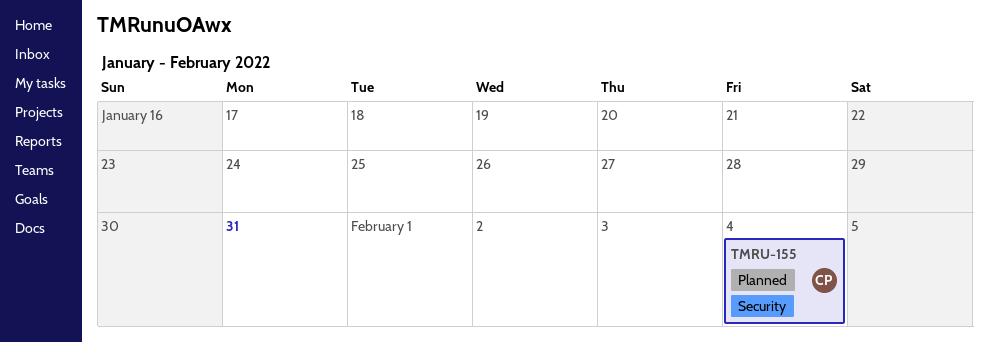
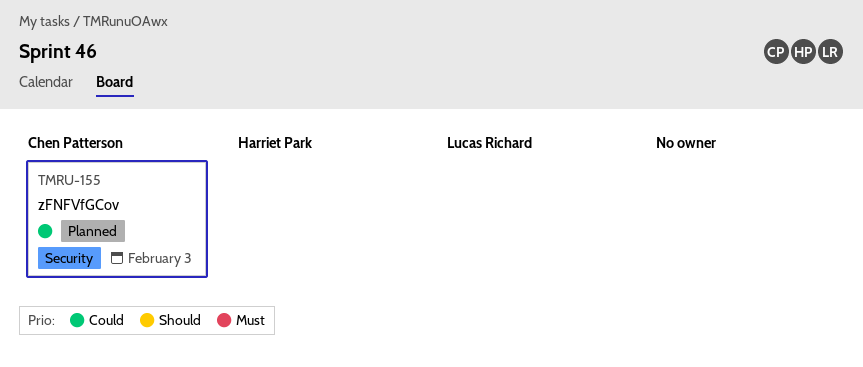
TMRU-155, due: Feb 4 -> Feb 3

